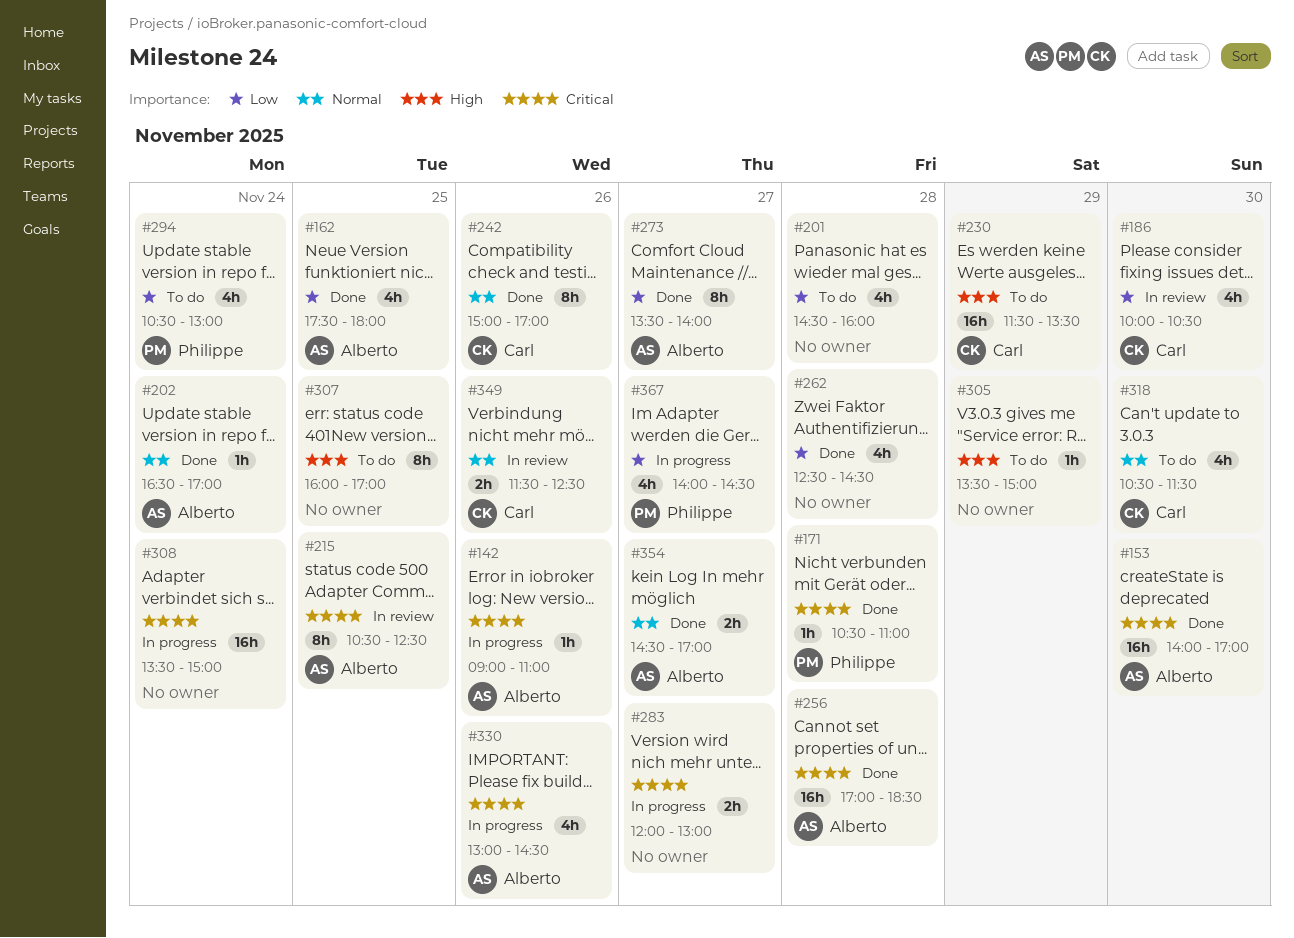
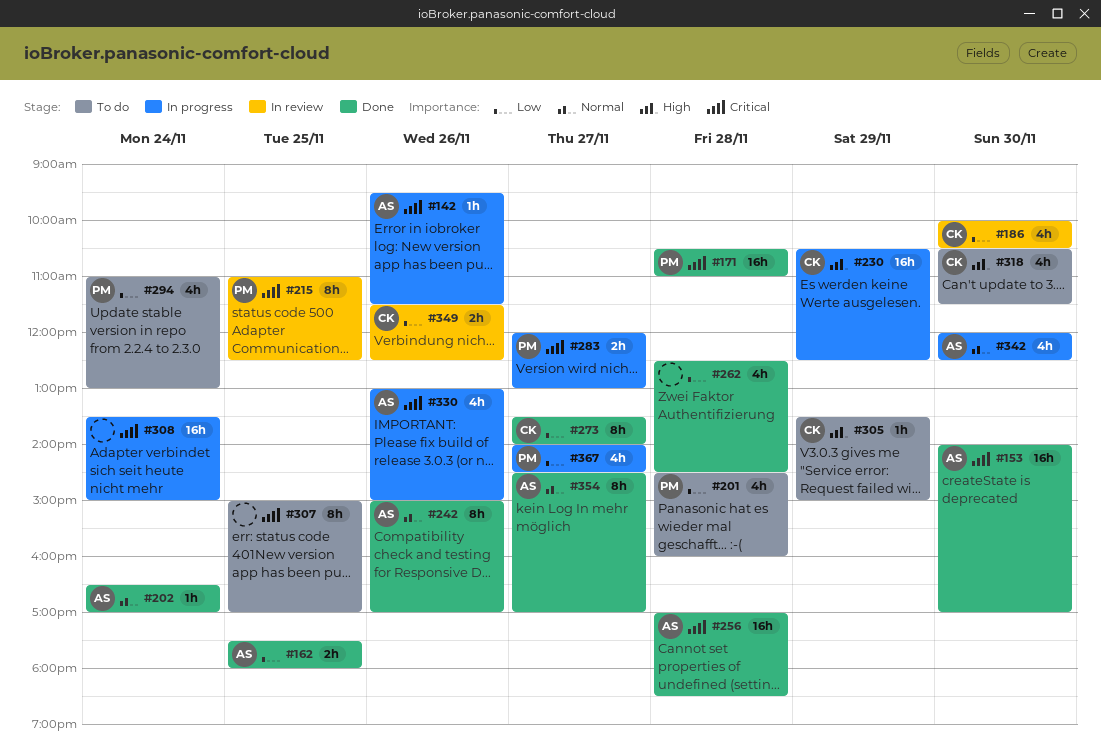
#142, begins: 09:00 -> 09:30
#142, ends: 11:00 -> 11:30
#162, estimate: 4h -> 2h
#171, estimate: 1h -> 16h
#201, owner: none -> Philippe
#215, owner: Alberto -> Philippe
#215, begins: 10:30 -> 11:00
#230, status: To do -> In progress
#230, begins: 11:30 -> 10:30
#230, ends: 13:30 -> 12:30
#242, owner: Carl -> Alberto
#273, owner: Alberto -> Carl
#283, owner: none -> Philippe
#294, begins: 10:30 -> 11:00
#305, owner: none -> Carl
#307, priority: High -> Critical
#307, begins: 16:00 -> 15:00
#318, priority: Normal -> High
#330, ends: 14:30 -> 15:00
#342: none -> present
#349, priority: Normal -> Low
#354, estimate: 2h -> 8h

